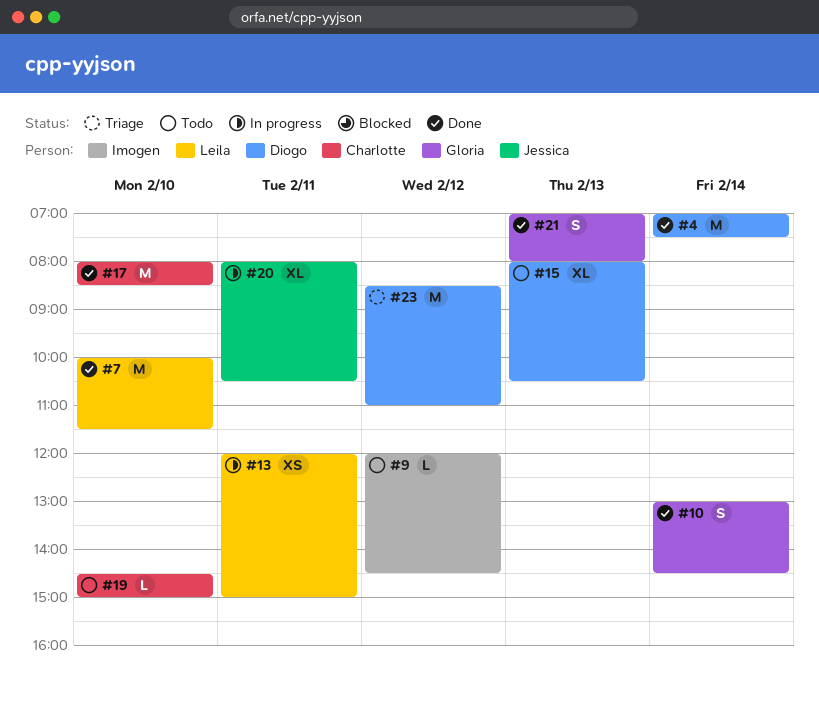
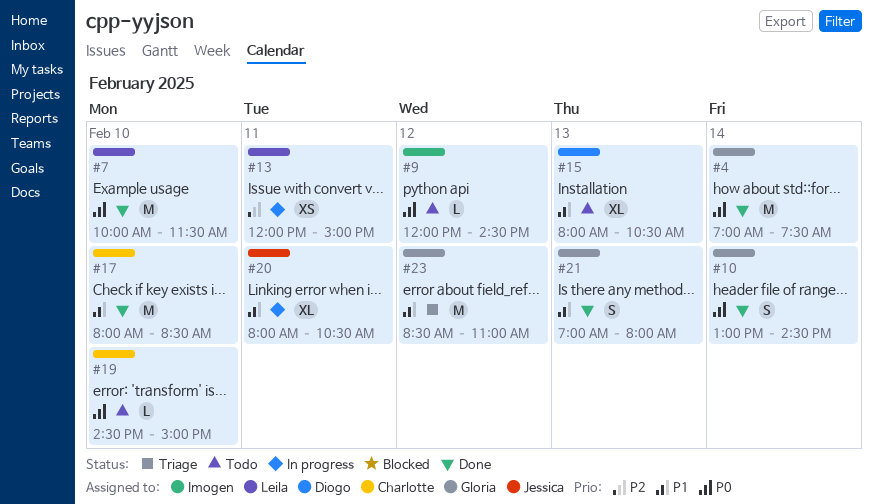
#4, owner: Diogo -> Gloria
#23, owner: Diogo -> Gloria

